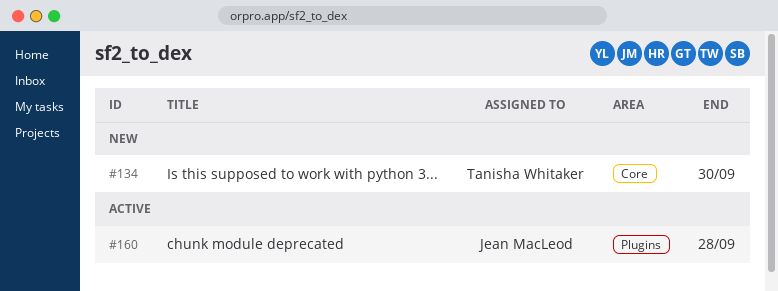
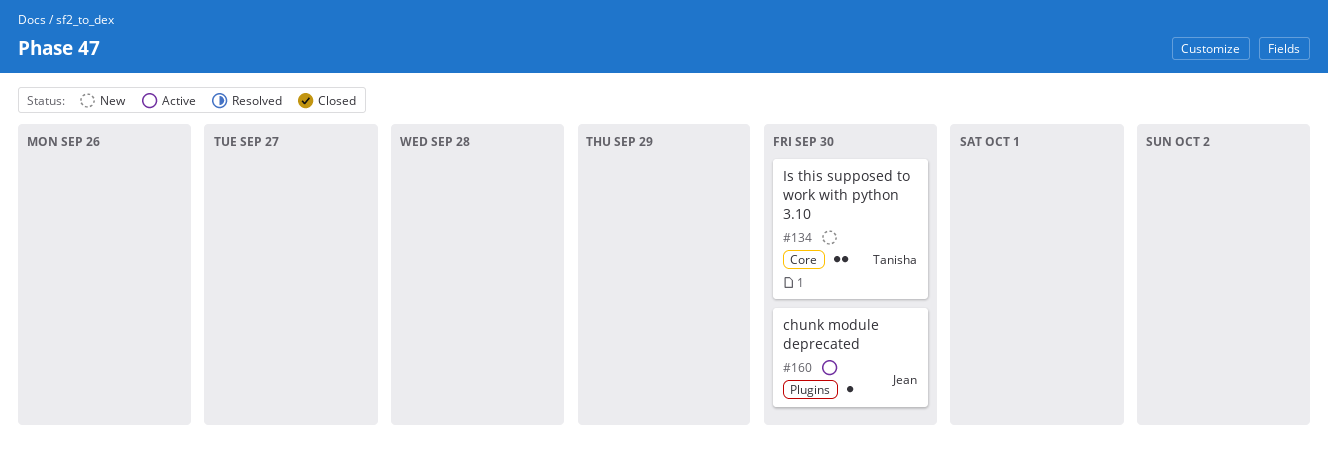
#160, due: Sep 28 -> Sep 30

